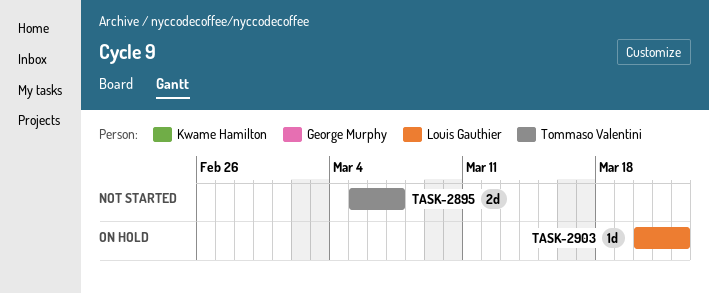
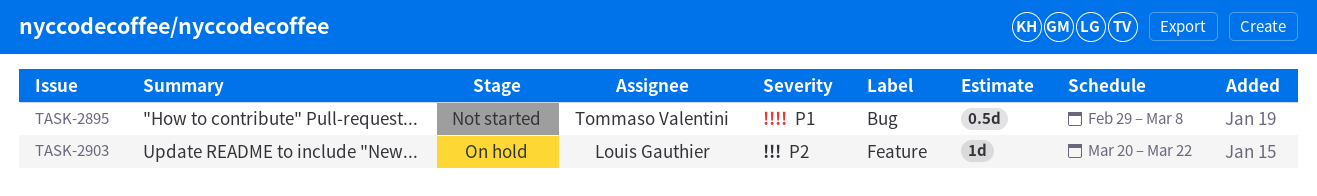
TASK-2895, estimate: 2d -> 0.5d
TASK-2895, start: Mar 5 -> Feb 29
TASK-2895, due: Mar 7 -> Mar 8

